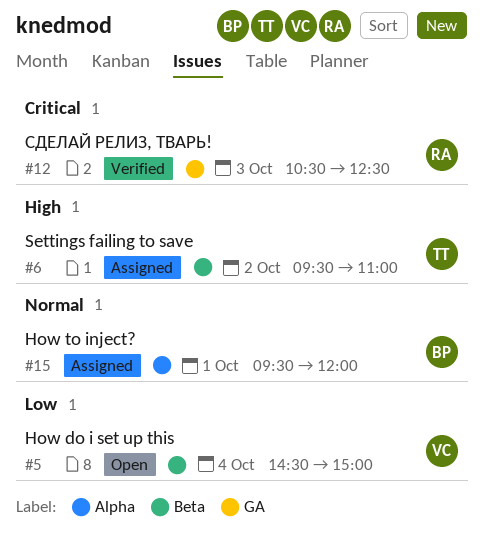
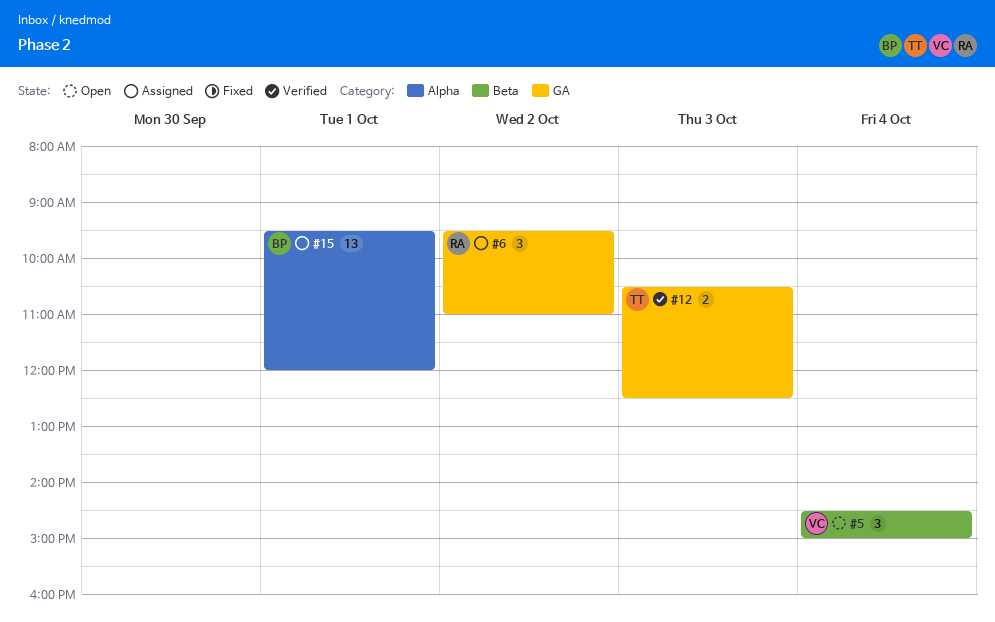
#6, owner: TT -> RA
#6, label: Beta -> GA
#12, owner: RA -> TT

